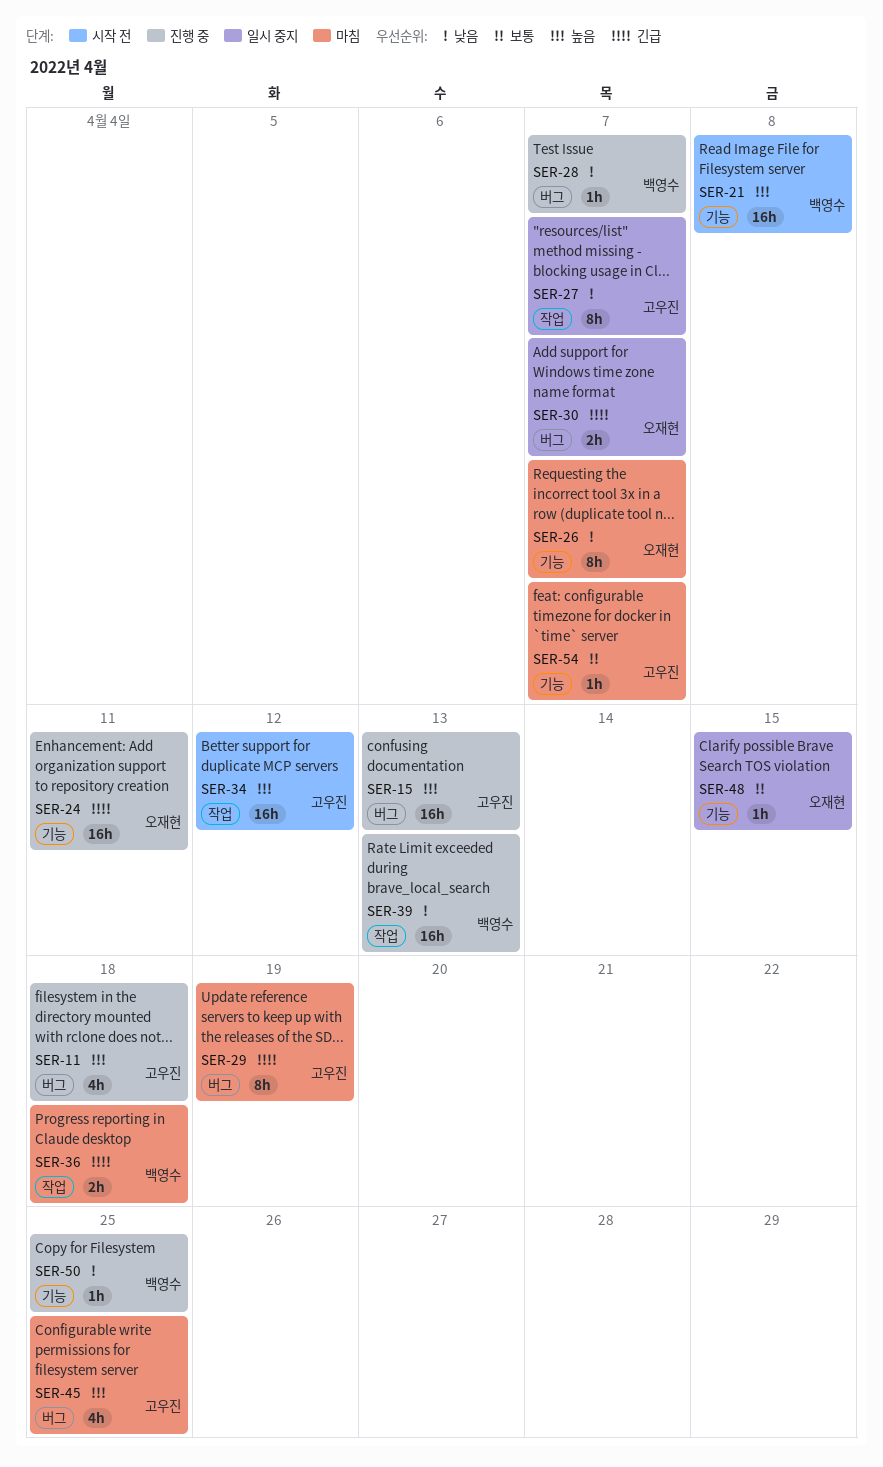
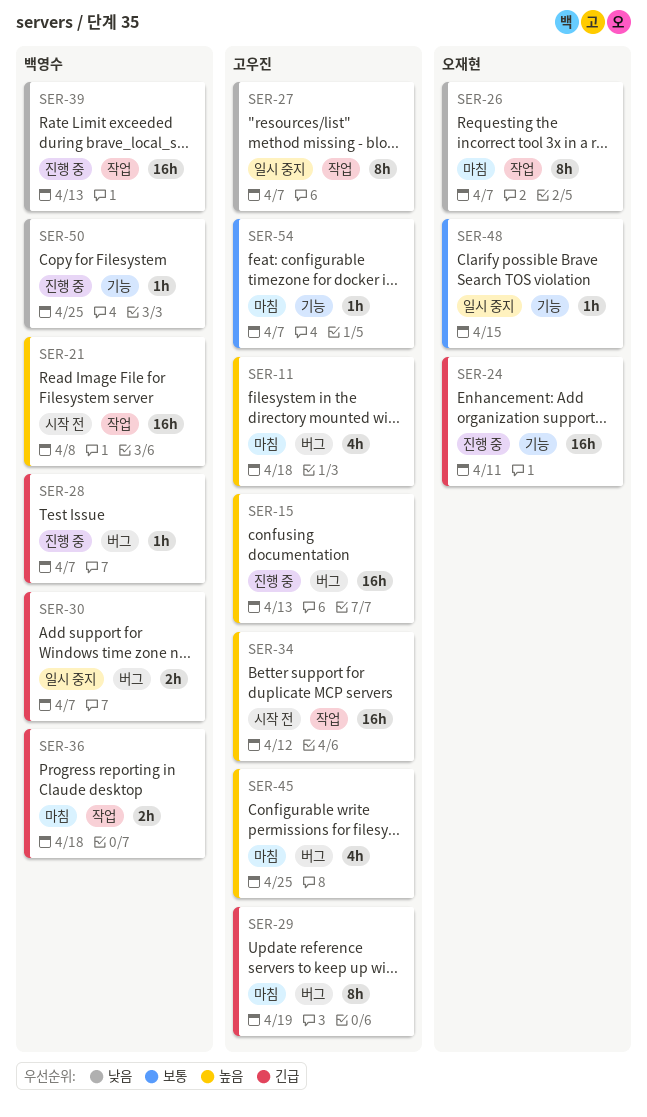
SER-11, status: 진행 중 -> 마침
SER-21, label: 기능 -> 작업
SER-26, label: 기능 -> 작업
SER-28, priority: 낮음 -> 긴급
SER-30, owner: 오재현 -> 백영수

